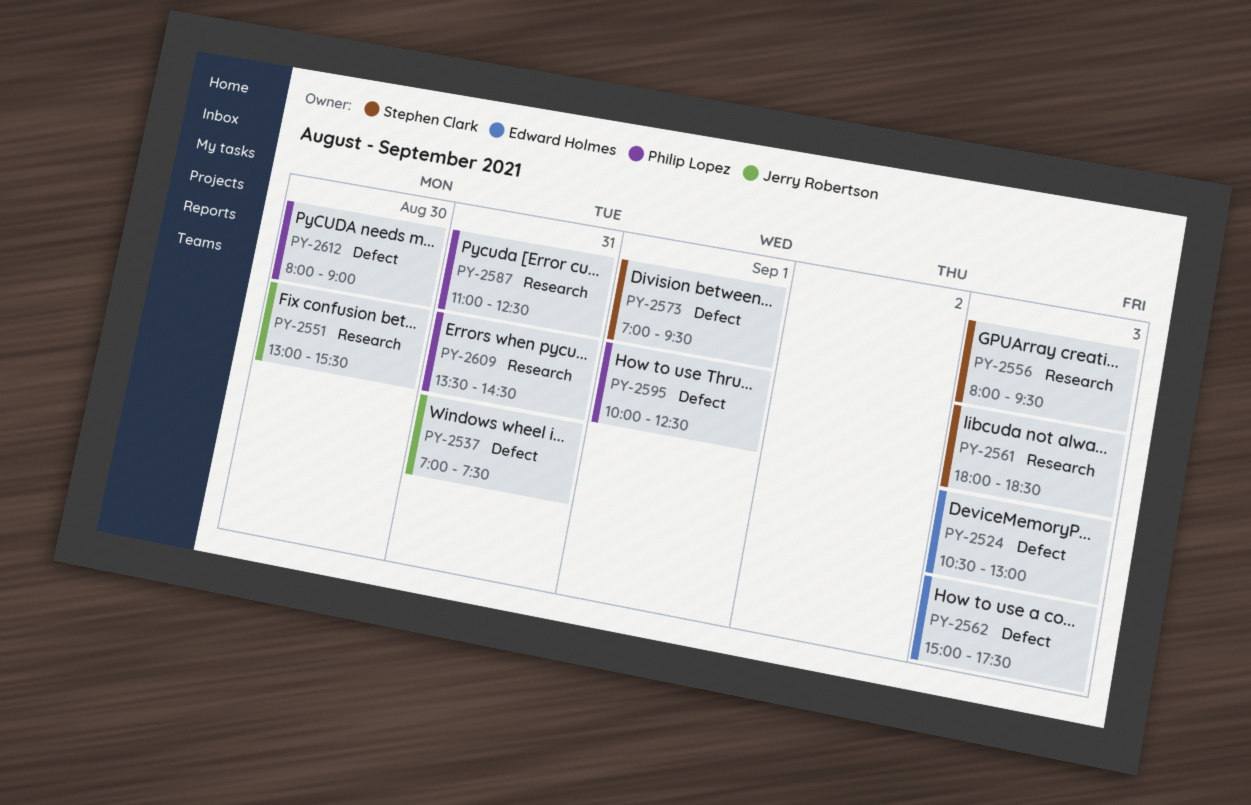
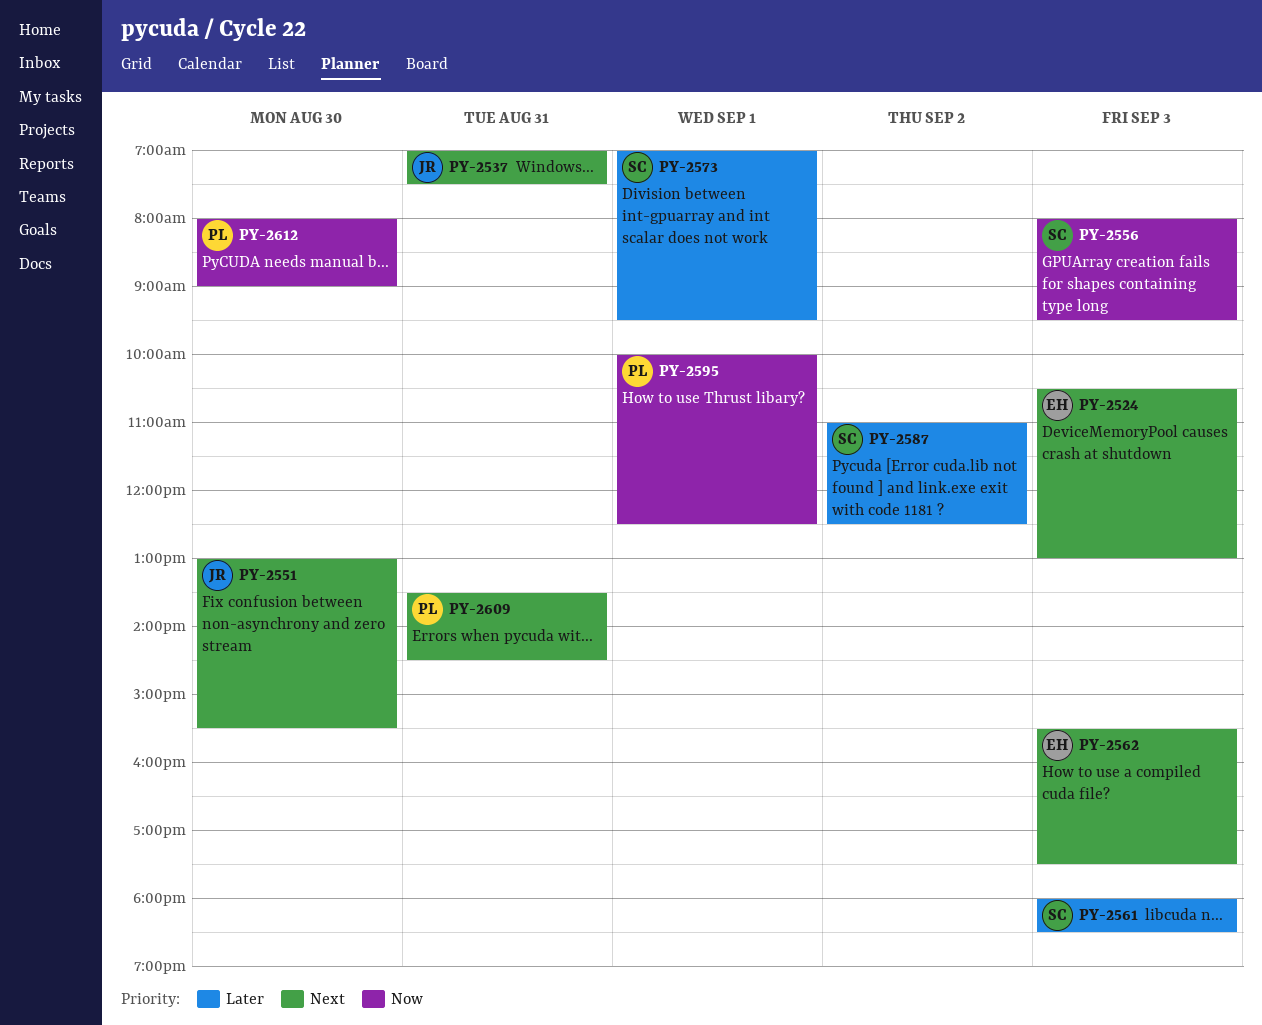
PY-2562, begins: 15:00 -> 15:30
PY-2587, owner: Philip Lopez -> Stephen Clark
PY-2587, day: Aug 31 -> Sep 2

